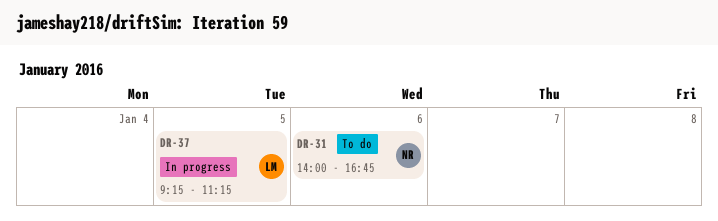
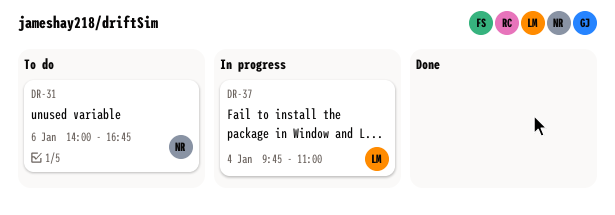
DR-37, day: Jan 5 -> Jan 4
DR-37, begins: 09:15 -> 09:45
DR-37, ends: 11:15 -> 11:00

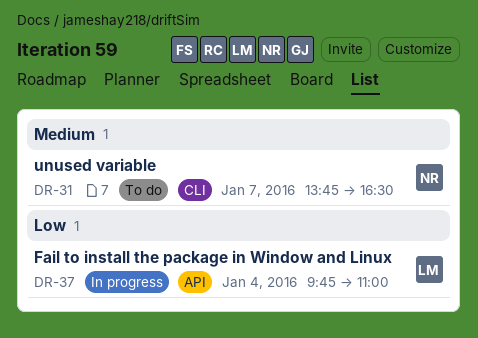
DR-31, day: Jan 6 -> Jan 7
DR-31, begins: 14:00 -> 13:45
DR-31, ends: 16:45 -> 16:30

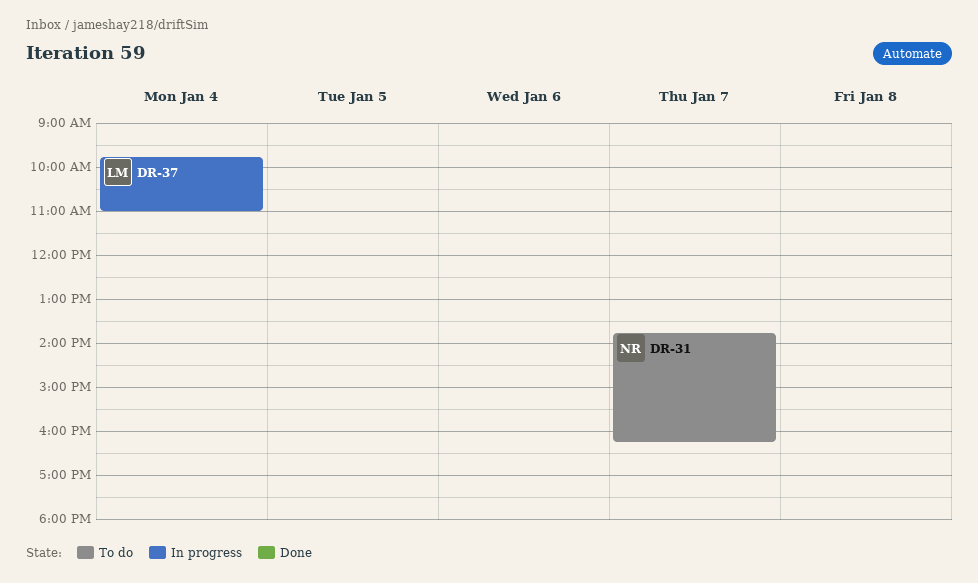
DR-31, ends: 16:30 -> 16:15

